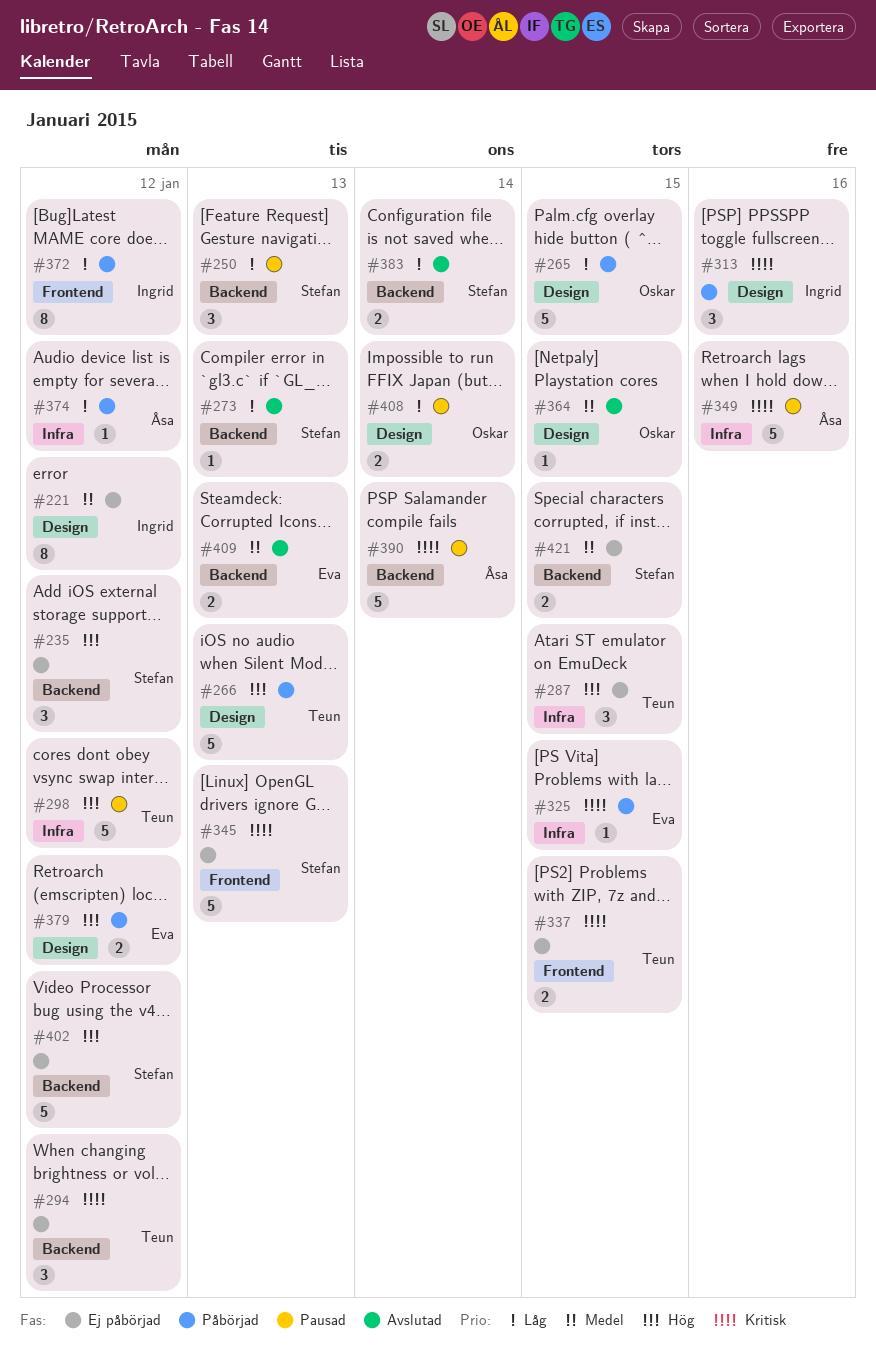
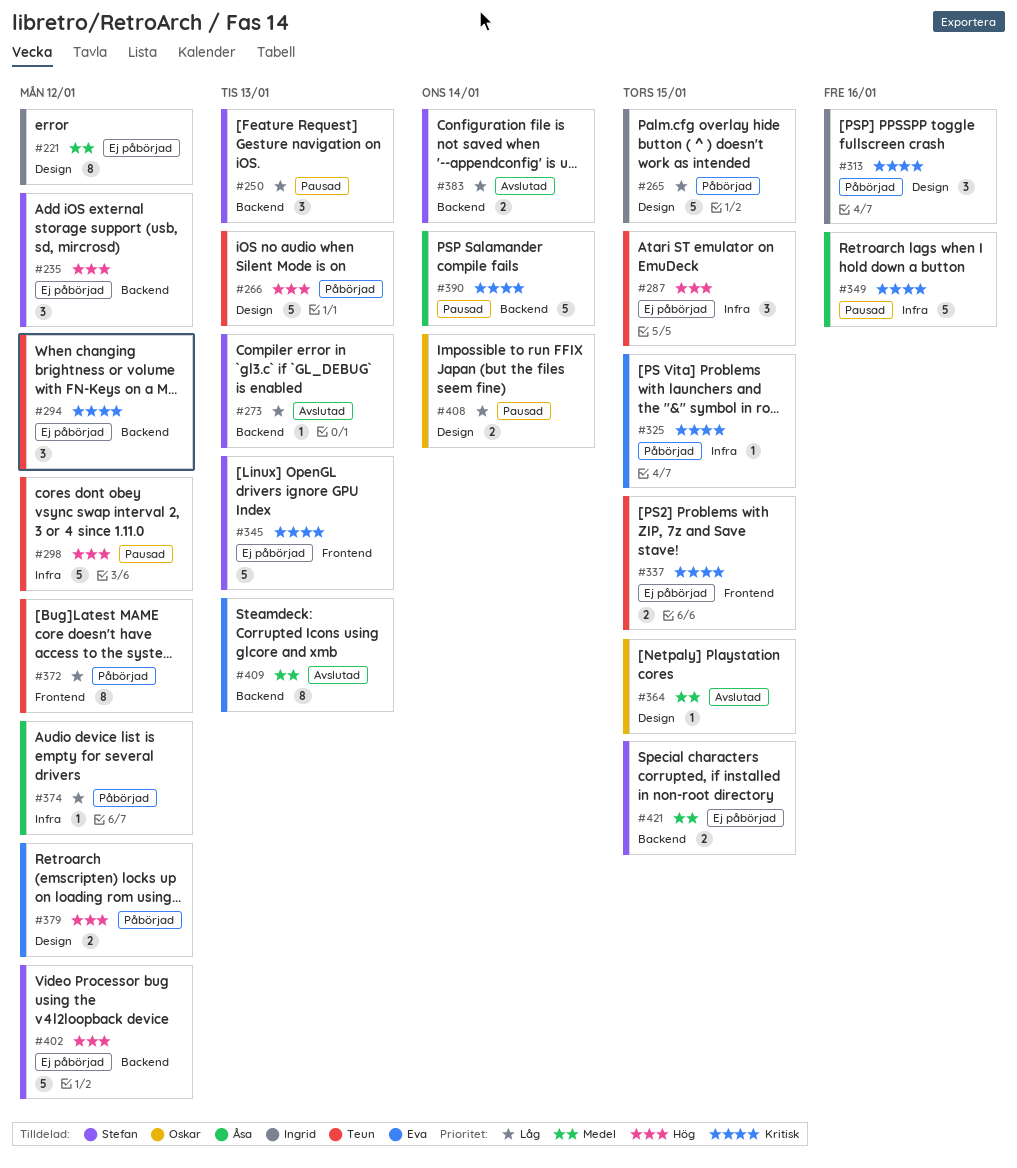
#265, owner: Oskar -> Ingrid
#372, owner: Ingrid -> Teun
#409, estimate: 2 -> 8

